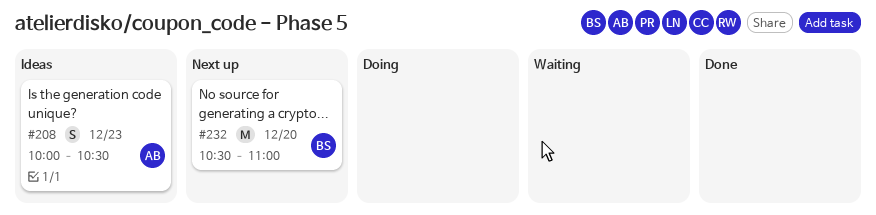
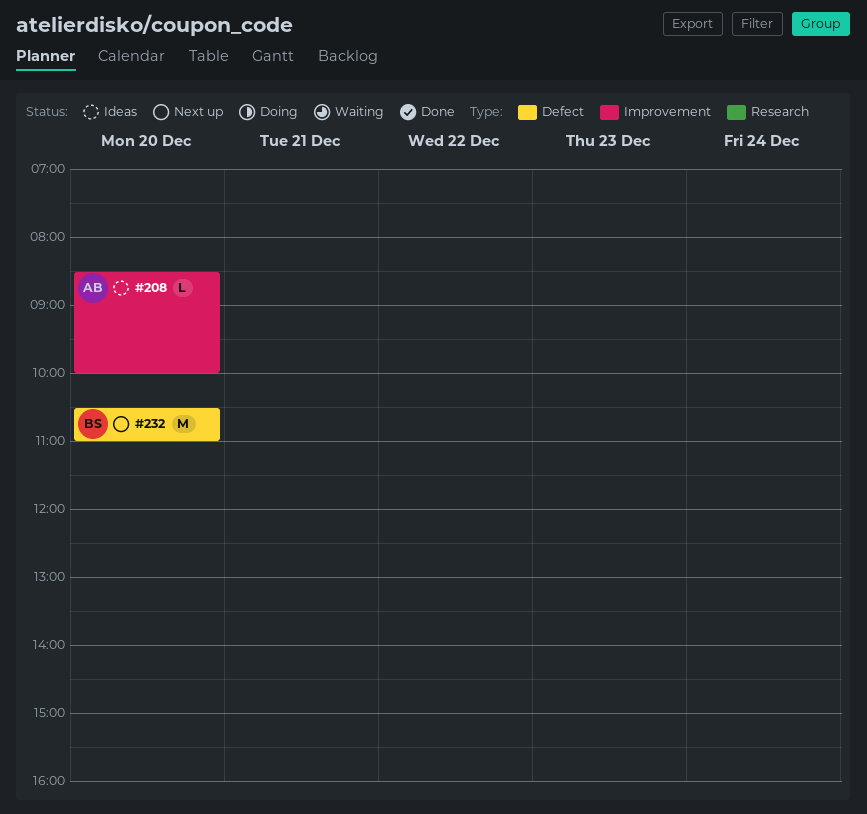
#208, estimate: S -> L
#208, day: Dec 23 -> Dec 20
#208, begins: 10:00 -> 08:30
#208, ends: 10:30 -> 10:00

